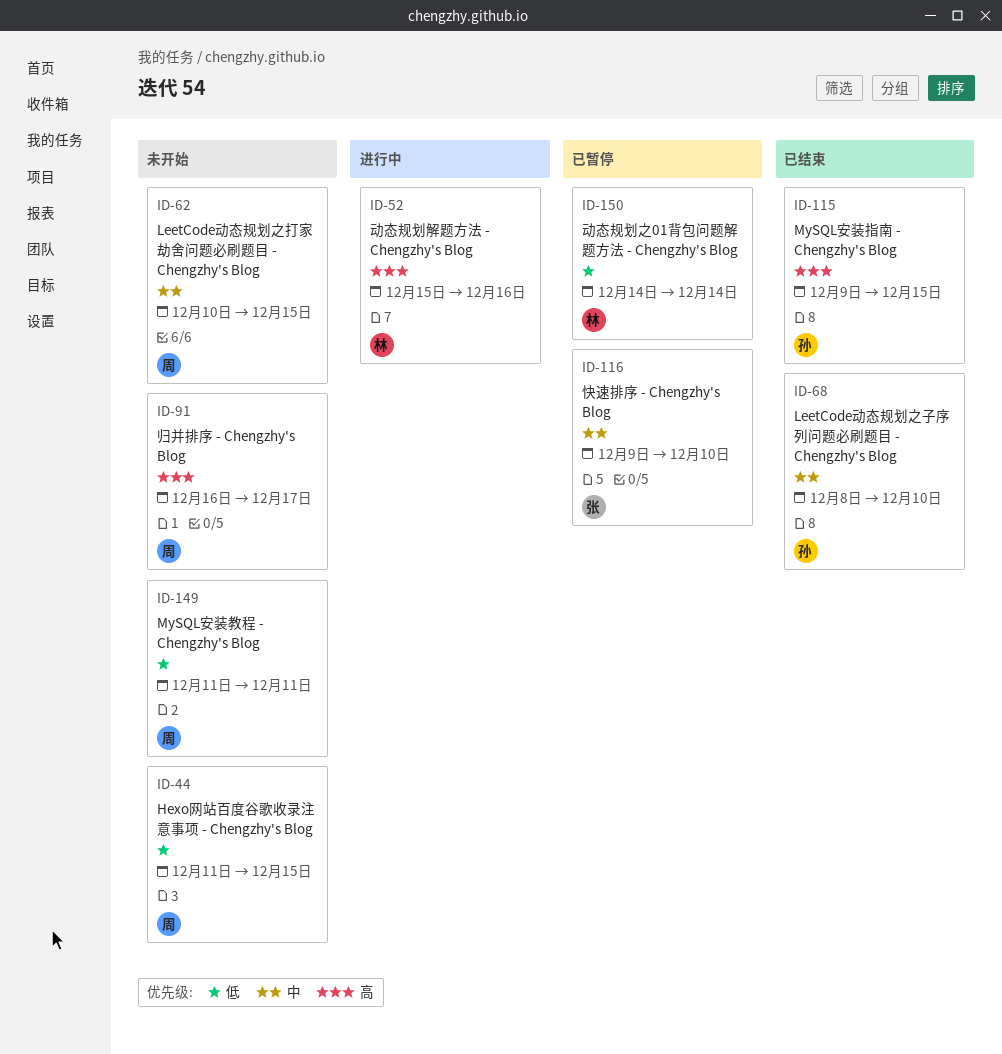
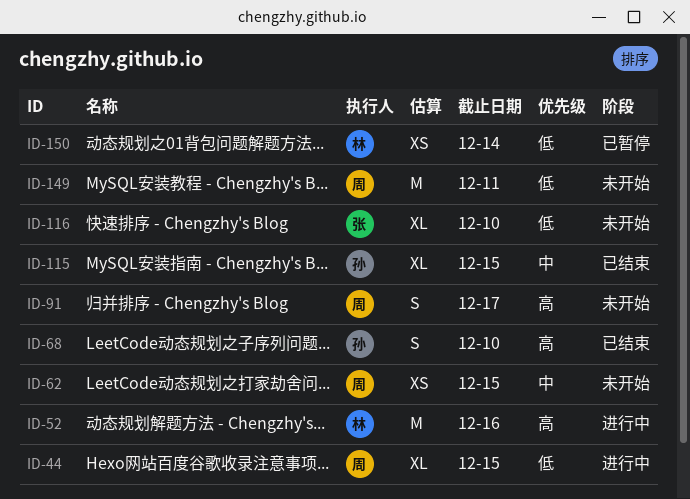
ID-44, status: 未开始 -> 进行中
ID-68, priority: 中 -> 高
ID-115, priority: 高 -> 中
ID-116, status: 已暂停 -> 未开始
ID-116, priority: 中 -> 低

